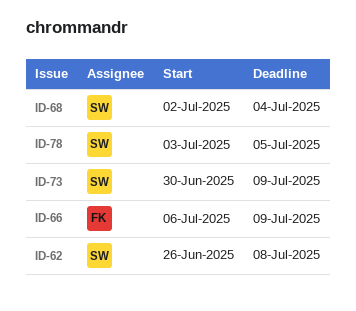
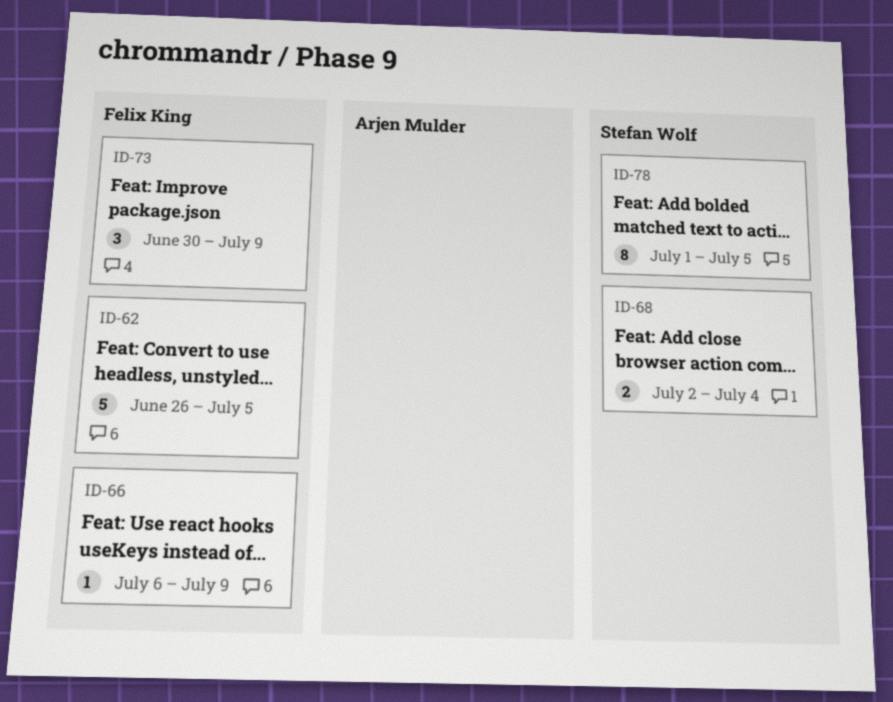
ID-62, owner: Stefan Wolf -> Felix King
ID-62, due: Jul 8 -> Jul 5
ID-73, owner: Stefan Wolf -> Felix King
ID-78, start: Jul 3 -> Jul 1

